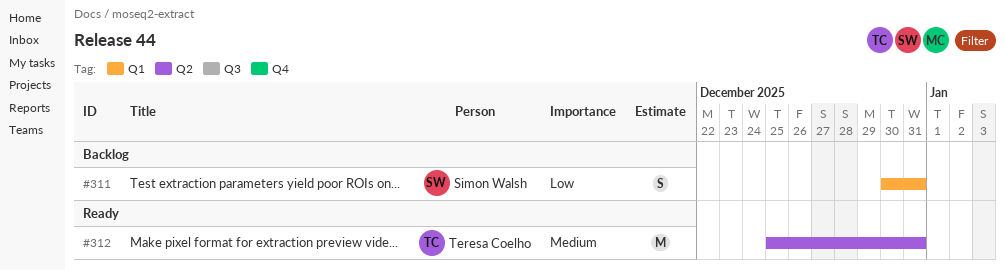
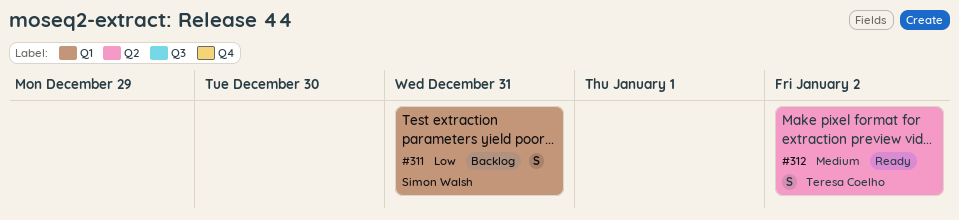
#312, estimate: M -> S
#312, due: Dec 31 -> Jan 2

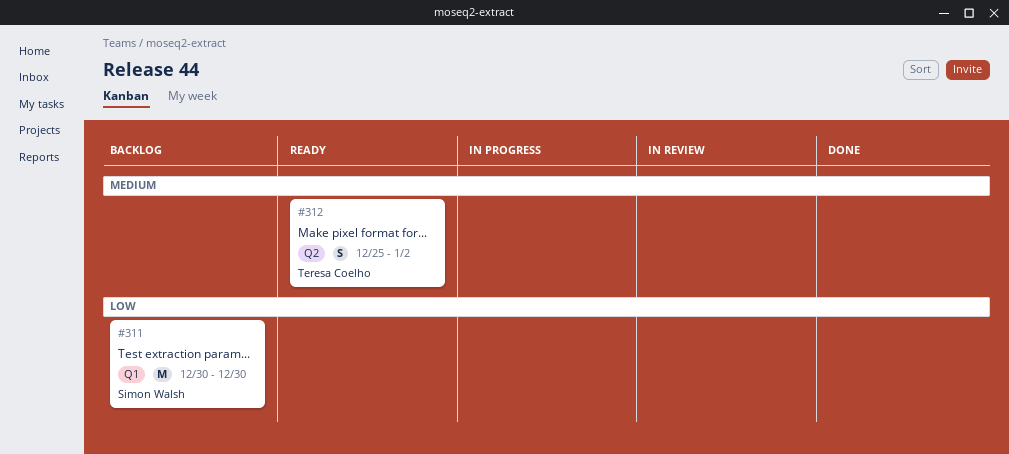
#311, estimate: S -> M
#311, due: Dec 31 -> Dec 30

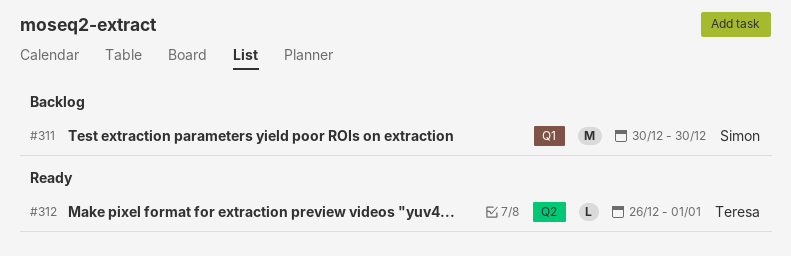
#312, estimate: S -> L
#312, start: Dec 25 -> Dec 26
#312, due: Jan 2 -> Jan 1

